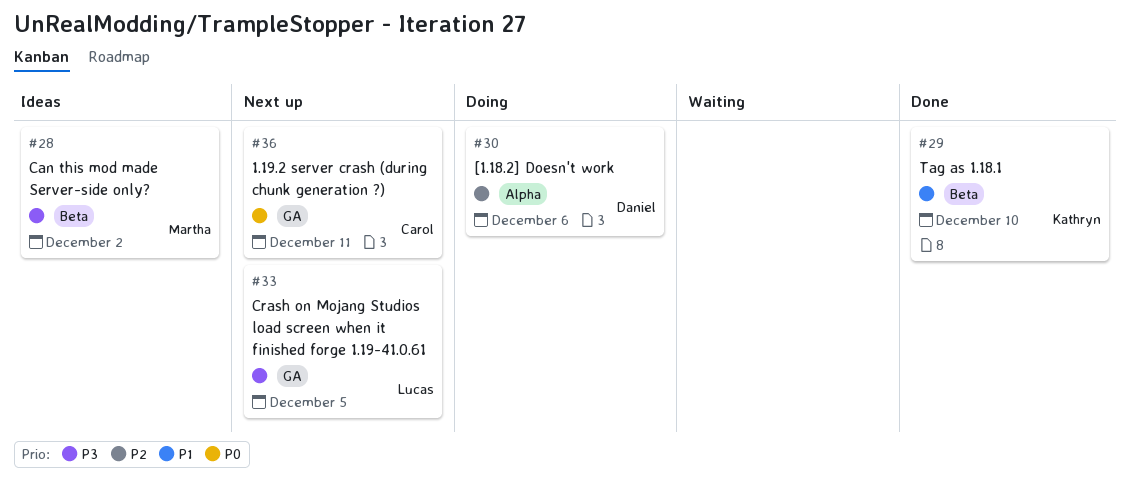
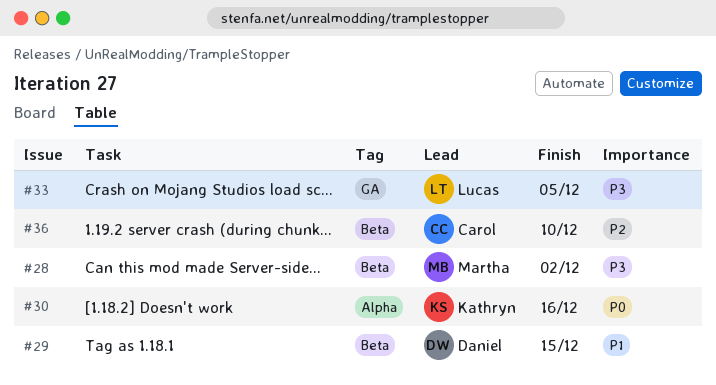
#29, owner: Kathryn -> Daniel
#29, due: Dec 10 -> Dec 15
#30, owner: Daniel -> Kathryn
#30, priority: P2 -> P0
#30, due: Dec 6 -> Dec 16
#36, priority: P0 -> P2
#36, label: GA -> Beta
#36, due: Dec 11 -> Dec 10

